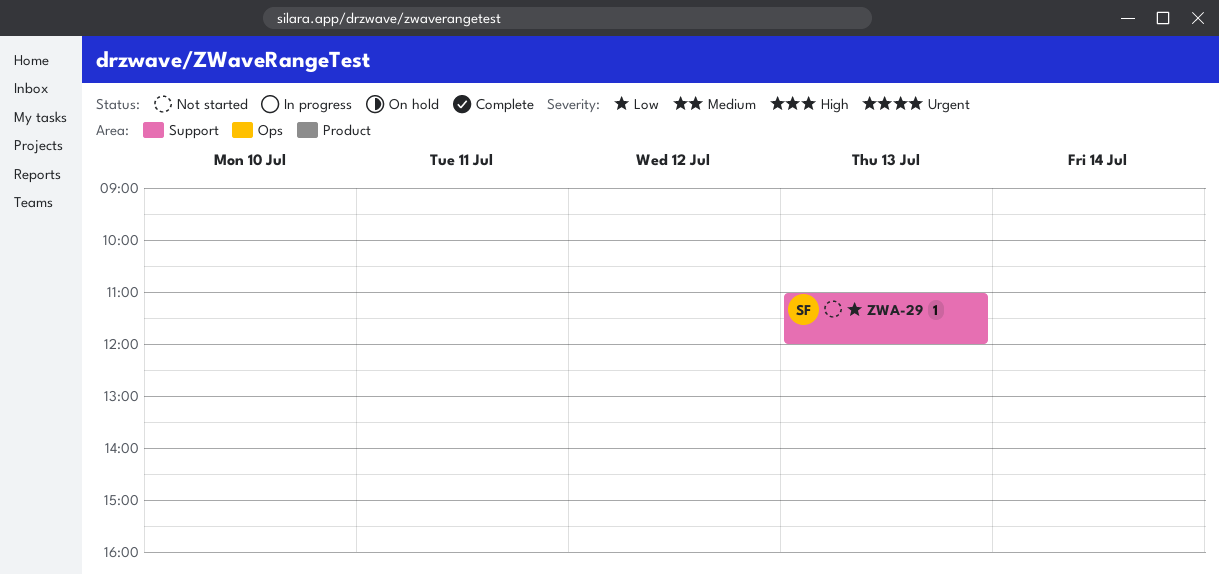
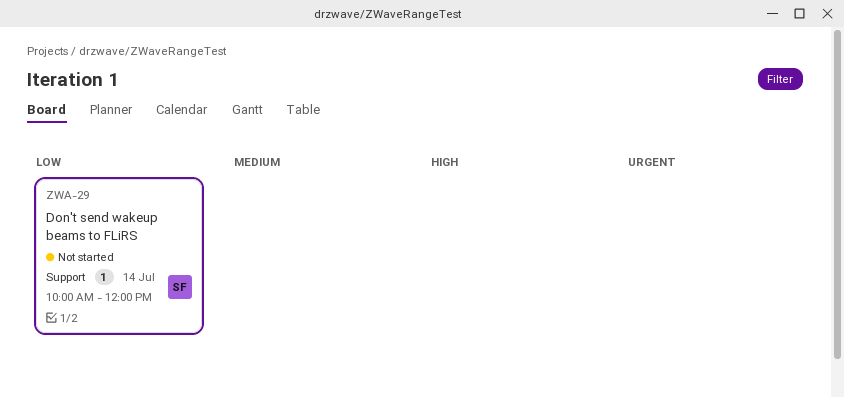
ZWA-29, day: Jul 13 -> Jul 14
ZWA-29, begins: 11:00 -> 10:00

